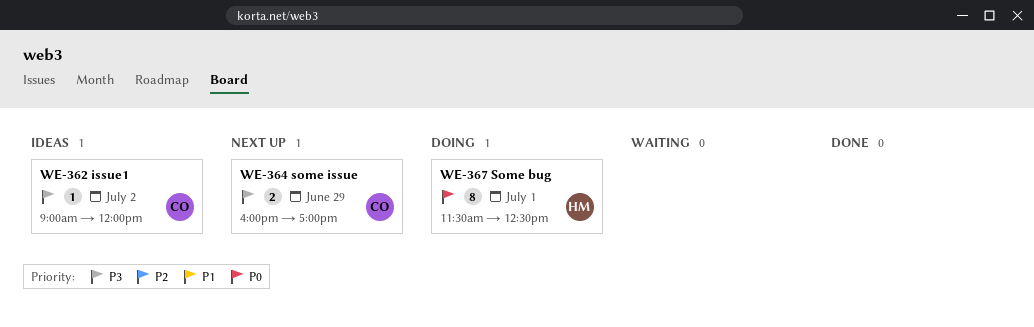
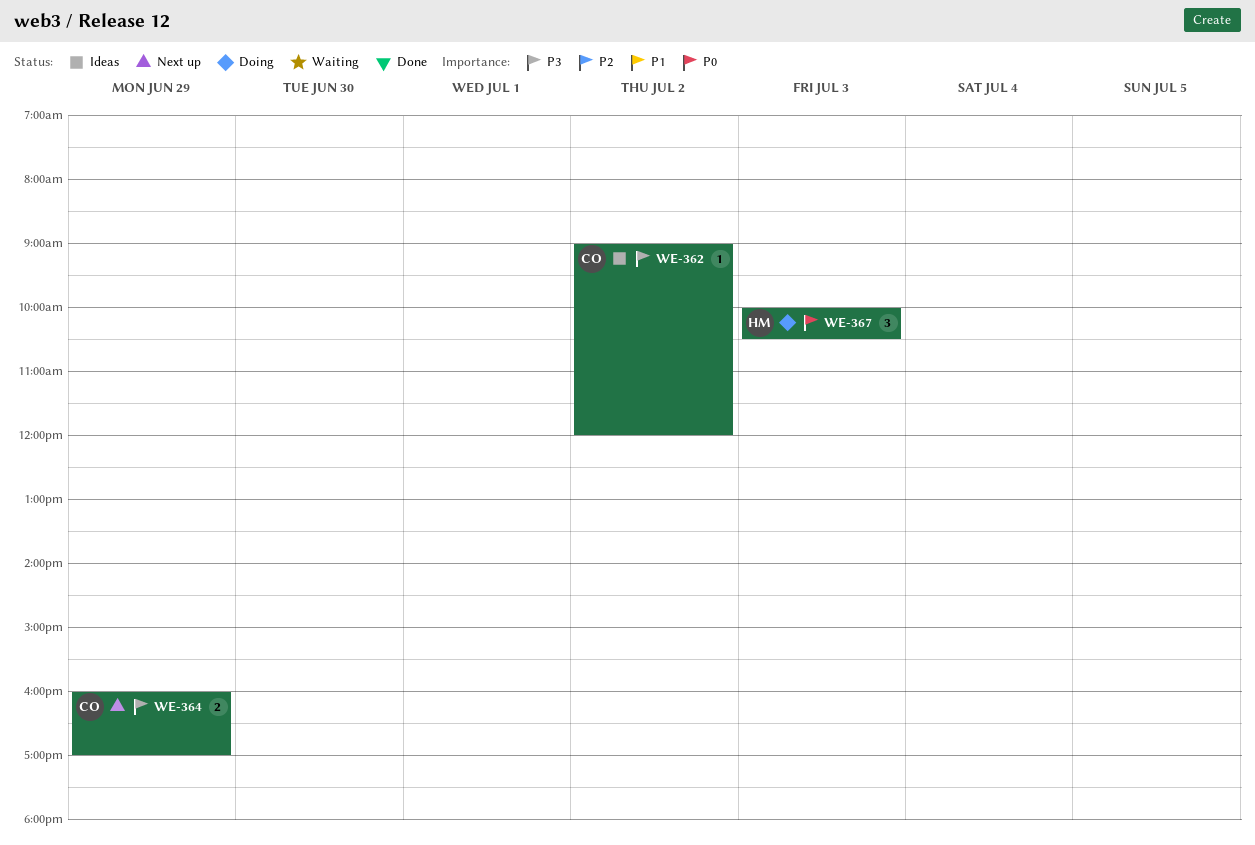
WE-367, estimate: 8 -> 3
WE-367, day: Jul 1 -> Jul 3
WE-367, begins: 11:30 -> 10:00
WE-367, ends: 12:30 -> 10:30

